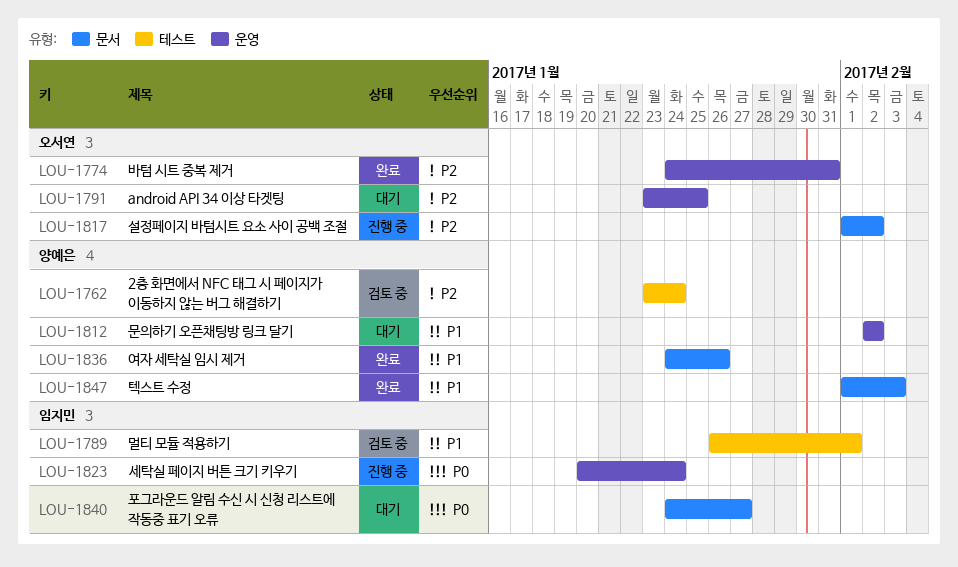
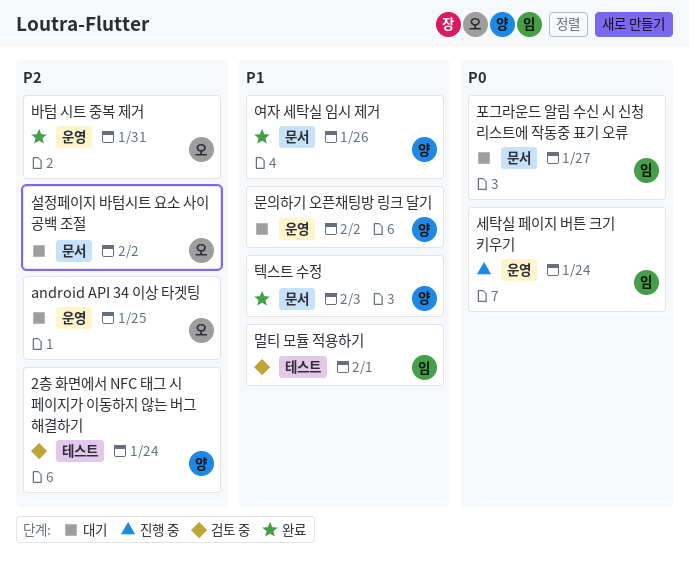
설정페이지 바텀시트 요소 사이 공백 조절, status: 진행 중 -> 대기

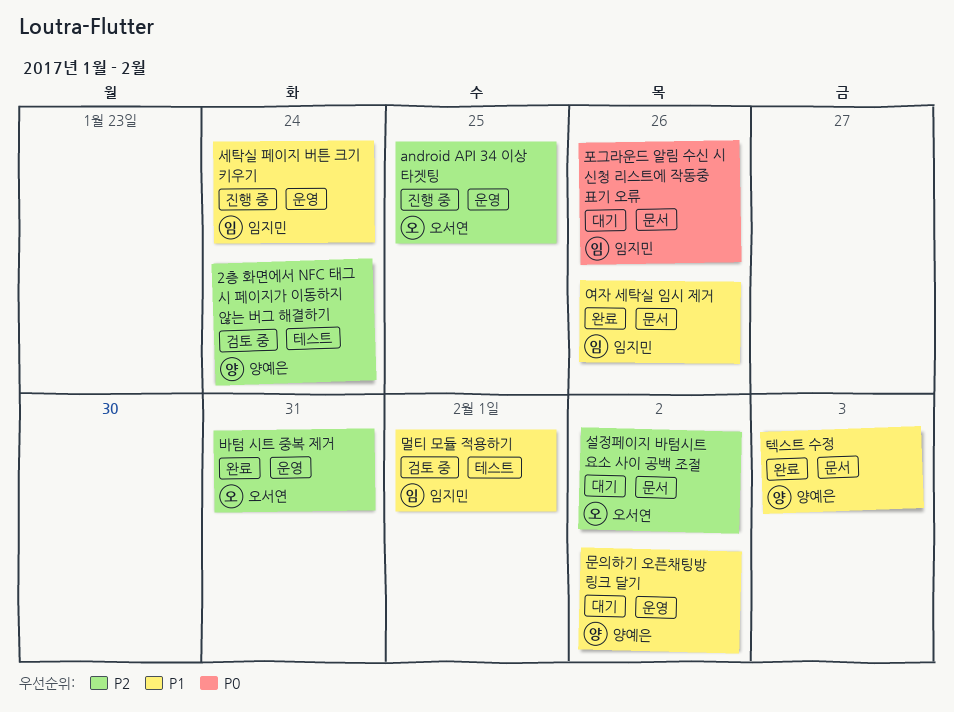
android API 34 이상 타겟팅, status: 대기 -> 진행 중
세탁실 페이지 버튼 크기 키우기, priority: P0 -> P1
여자 세탁실 임시 제거, owner: 양예은 -> 임지민
포그라운드 알림 수신 시 신청 리스트에 작동중 표기 오류, due: Jan 27 -> Jan 26

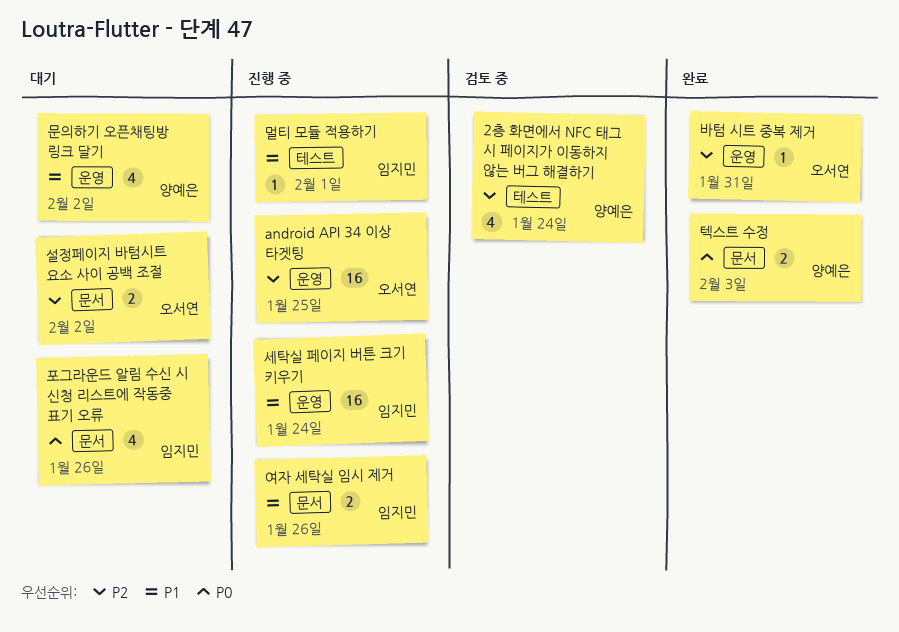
멀티 모듈 적용하기, status: 검토 중 -> 진행 중
여자 세탁실 임시 제거, status: 완료 -> 진행 중
텍스트 수정, priority: P1 -> P0

